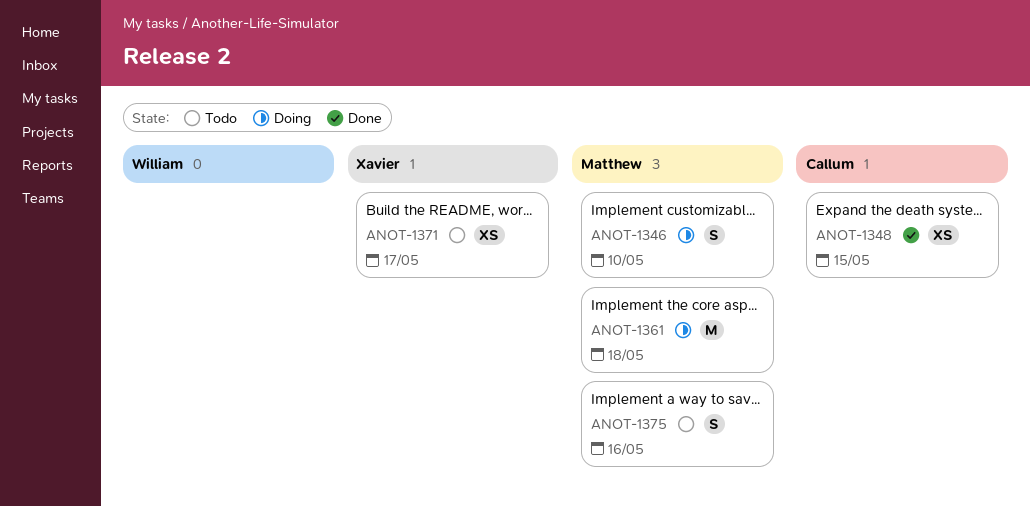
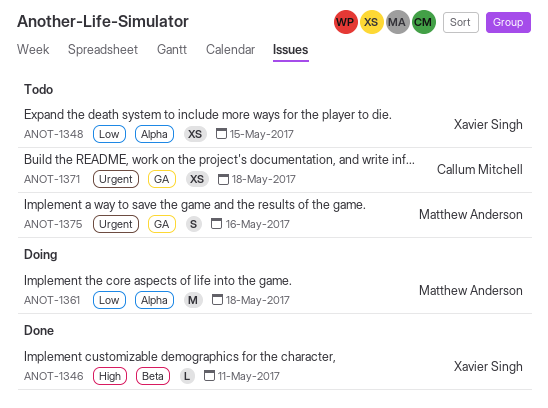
ANOT-1346, status: Doing -> Done
ANOT-1346, owner: Matthew Anderson -> Xavier Singh
ANOT-1346, estimate: S -> L
ANOT-1346, due: May 10 -> May 11
ANOT-1348, status: Done -> Todo
ANOT-1348, owner: Callum Mitchell -> Xavier Singh
ANOT-1371, owner: Xavier Singh -> Callum Mitchell
ANOT-1371, due: May 17 -> May 18

